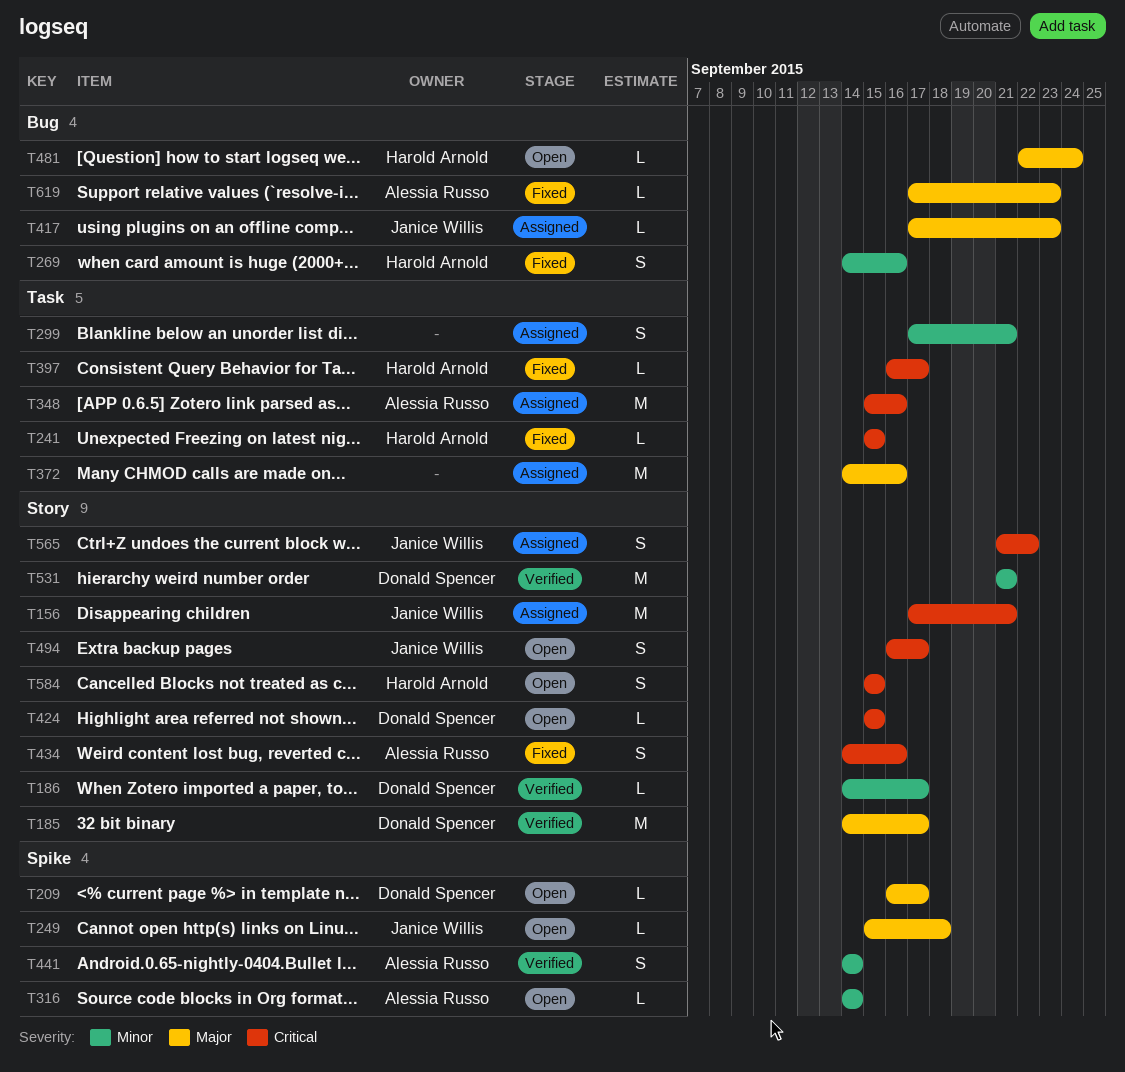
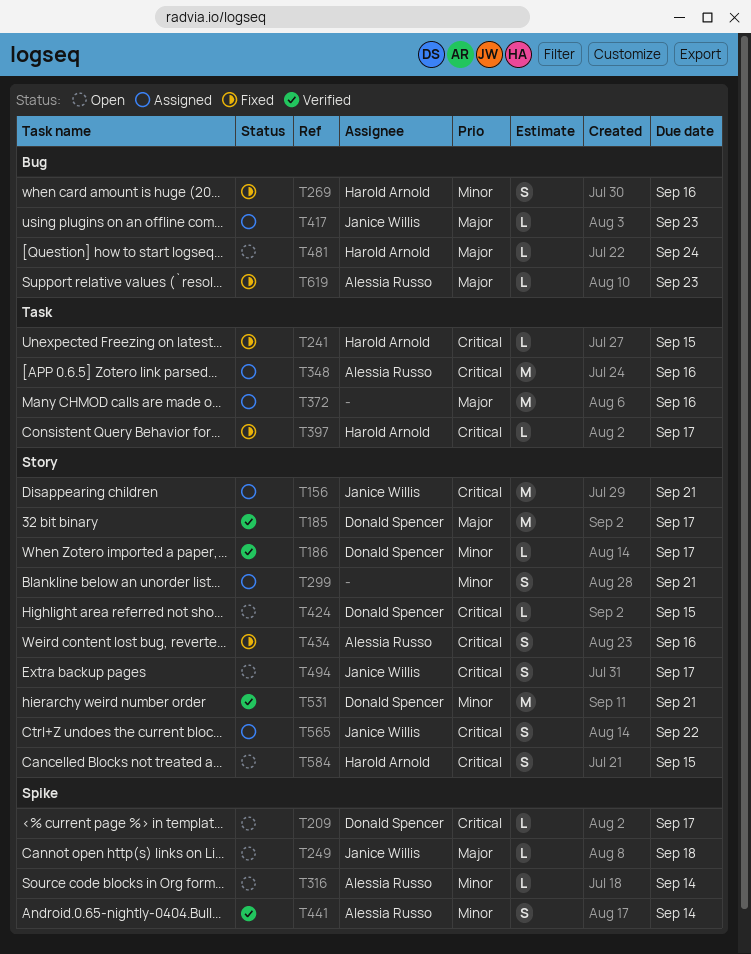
T209, priority: Major -> Critical
T299, label: Task -> Story

